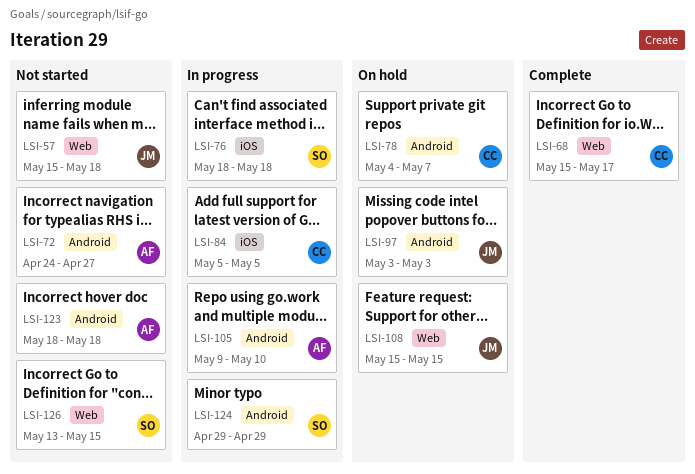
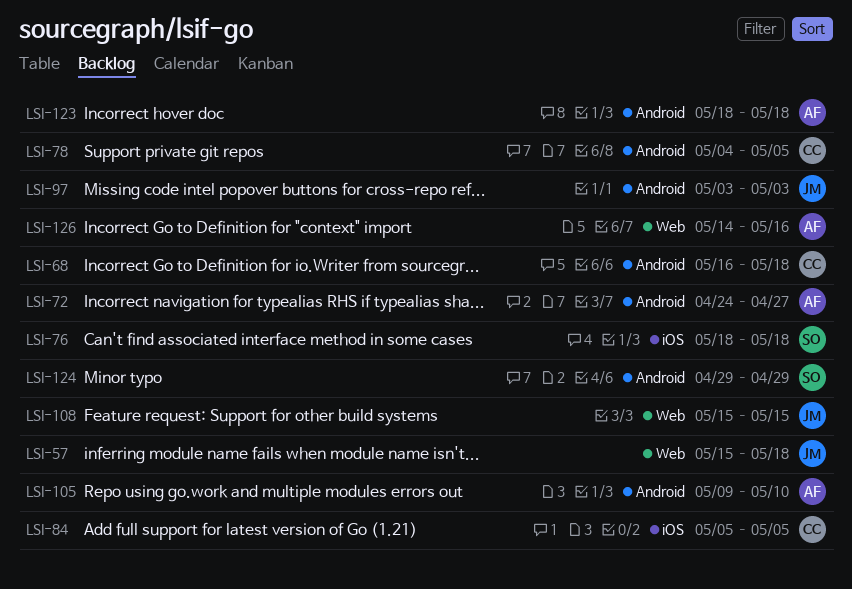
LSI-68, label: Web -> Android
LSI-68, start: May 15 -> May 16
LSI-68, due: May 17 -> May 18
LSI-78, due: May 7 -> May 5
LSI-126, owner: SO -> AF
LSI-126, start: May 13 -> May 14
LSI-126, due: May 15 -> May 16

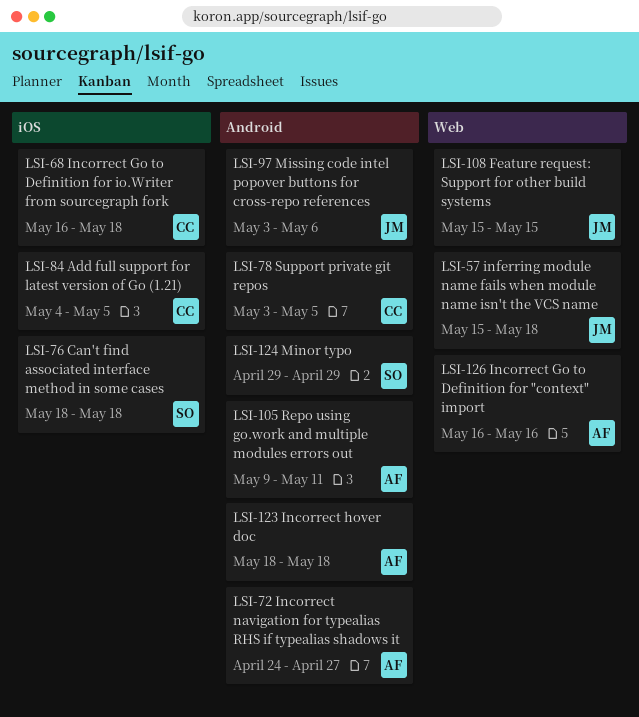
LSI-68, label: Android -> iOS
LSI-78, start: May 4 -> May 3
LSI-84, start: May 5 -> May 4
LSI-97, due: May 3 -> May 6
LSI-105, due: May 10 -> May 11
LSI-126, start: May 14 -> May 16

